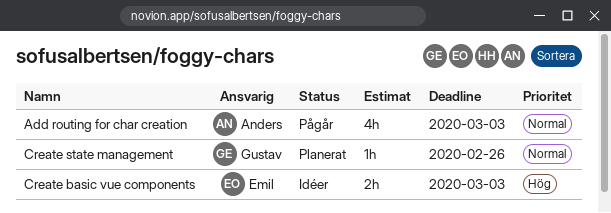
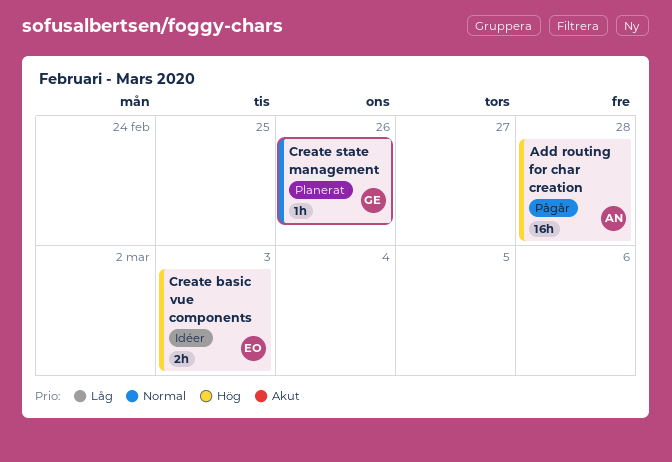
Add routing for char creation, priority: Normal -> Hög
Add routing for char creation, estimate: 4h -> 16h
Add routing for char creation, due: Mar 3 -> Feb 28

